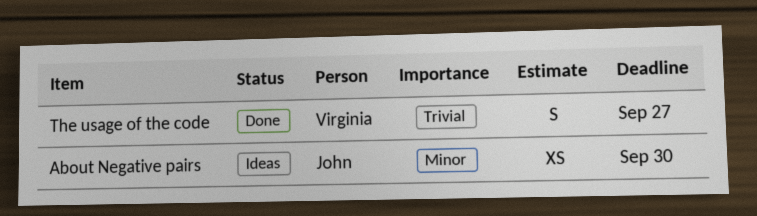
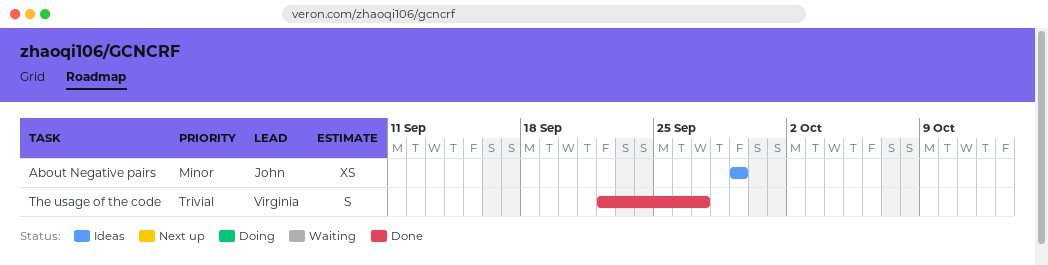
About Negative pairs, due: Sep 30 -> Sep 29

